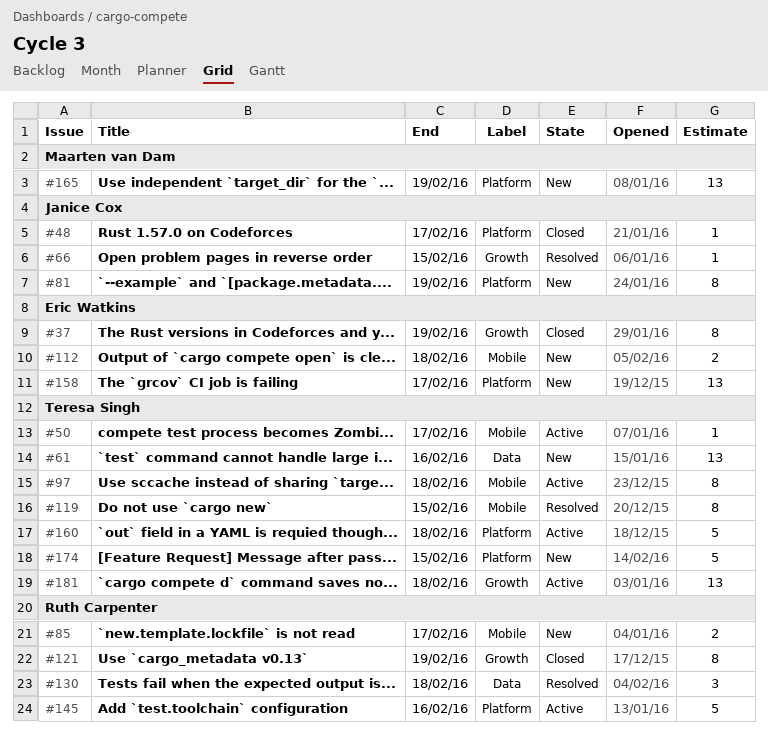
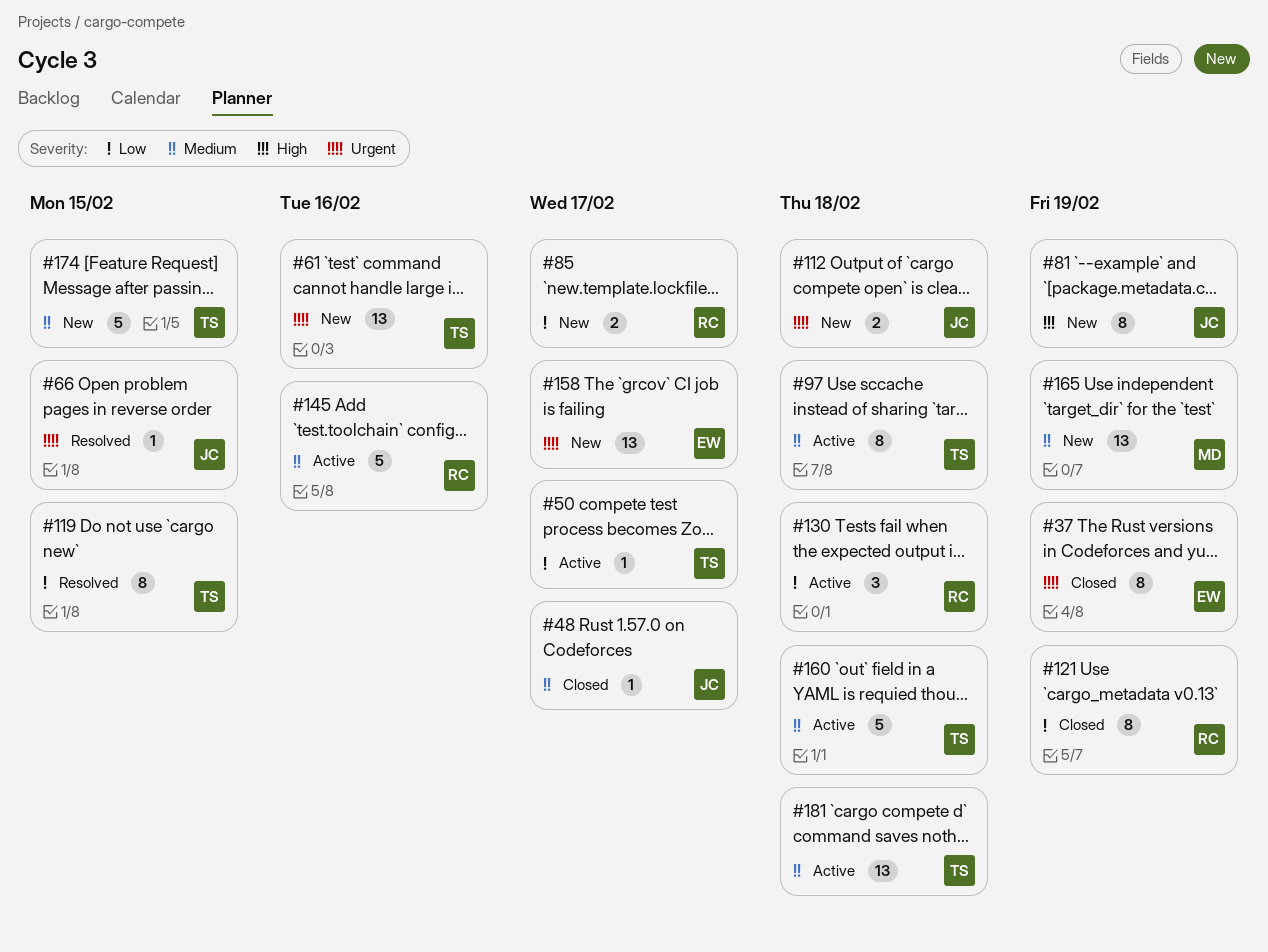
#112, owner: Eric Watkins -> Janice Cox
#130, status: Resolved -> Active

